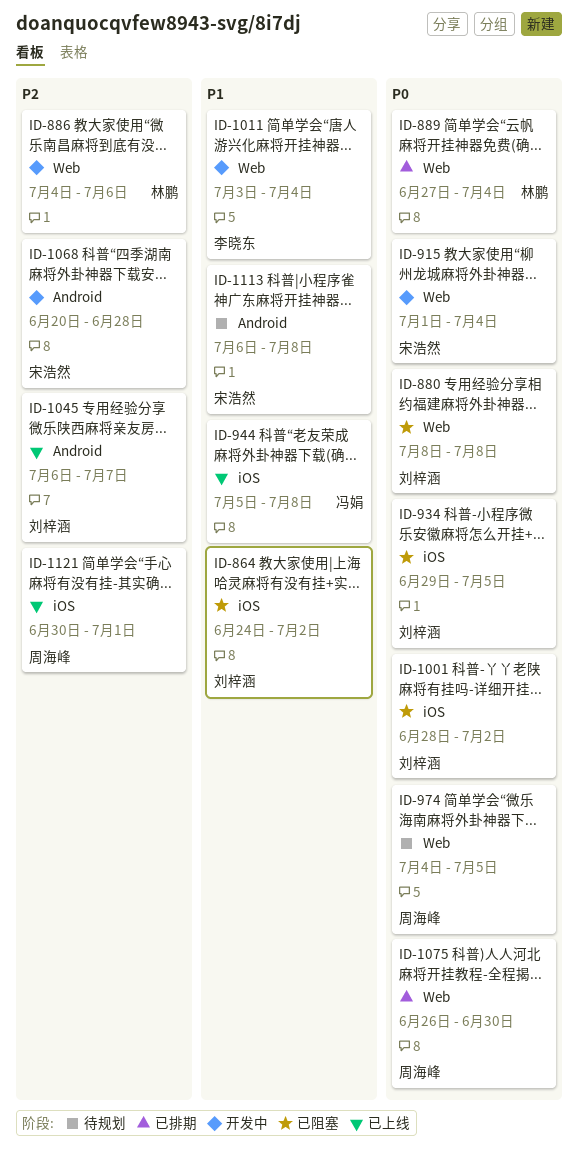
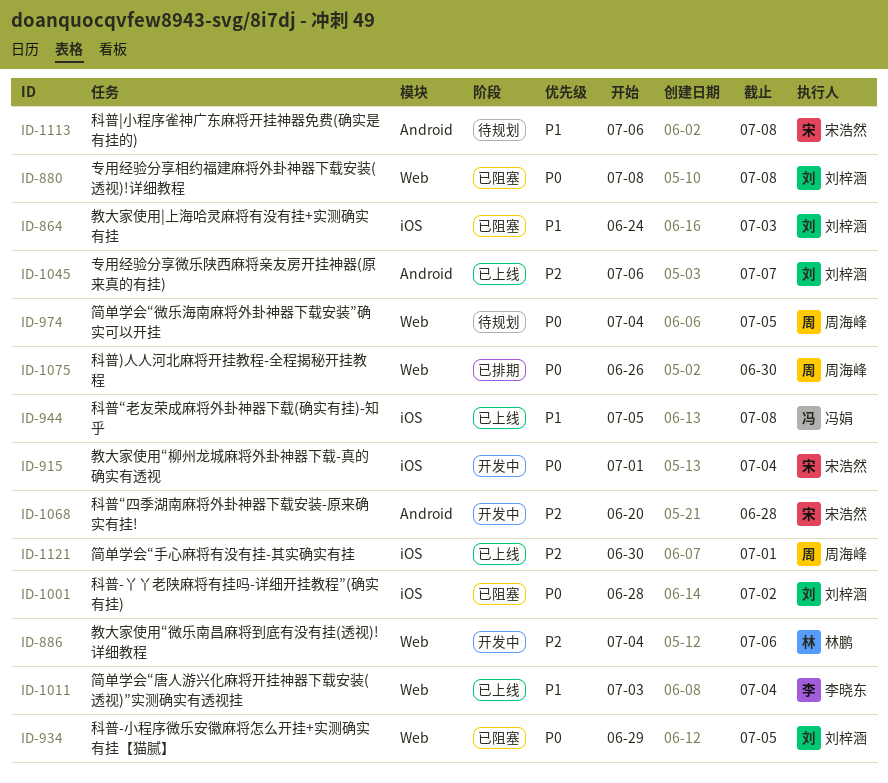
ID-864, due: Jul 2 -> Jul 3
ID-889: present -> none
ID-915, label: Web -> iOS
ID-934, label: iOS -> Web
ID-1011, status: 开发中 -> 已上线

